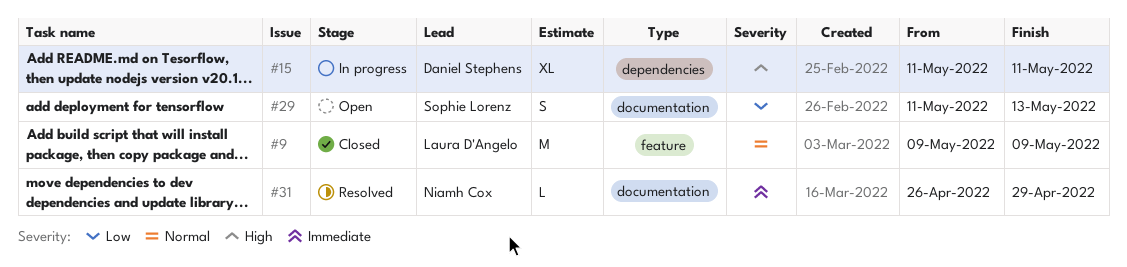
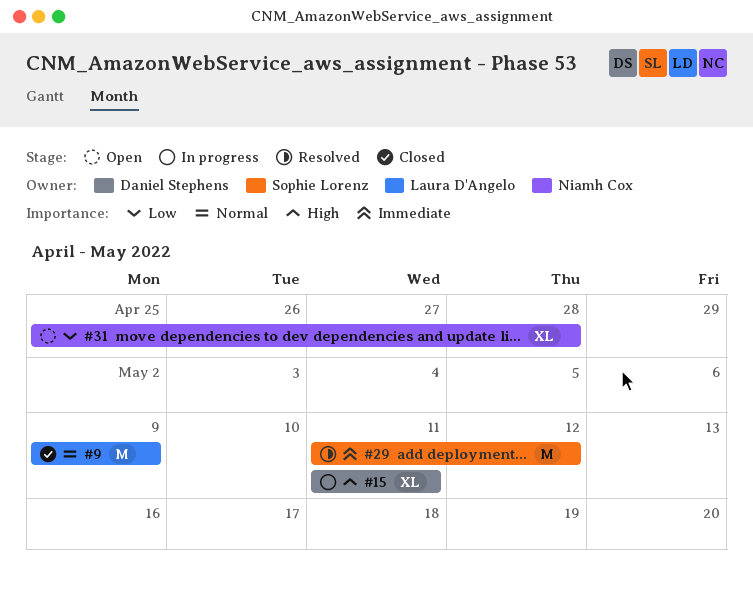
#29, status: Open -> Resolved
#29, priority: Low -> Immediate
#29, estimate: S -> M
#29, due: May 13 -> May 12
#31, status: Resolved -> Open
#31, priority: Immediate -> Low
#31, estimate: L -> XL
#31, start: Apr 26 -> Apr 25
#31, due: Apr 29 -> Apr 28

